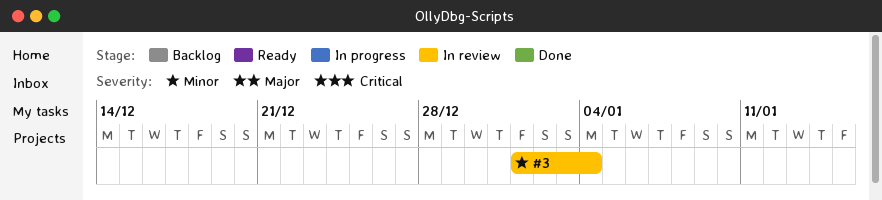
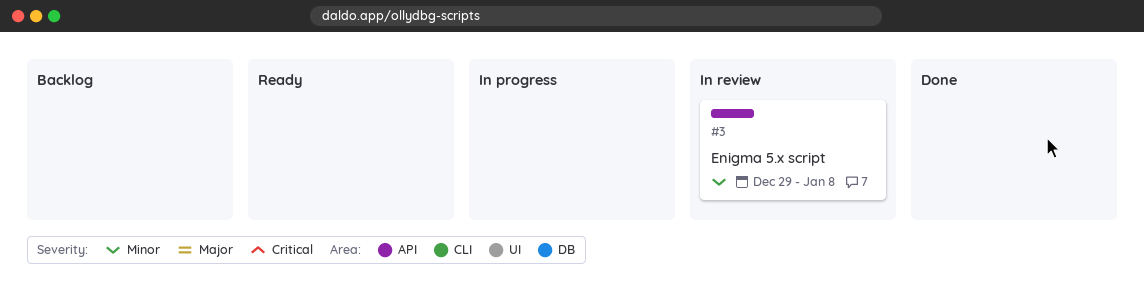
#3, start: Jan 1 -> Dec 29
#3, due: Jan 4 -> Jan 8

